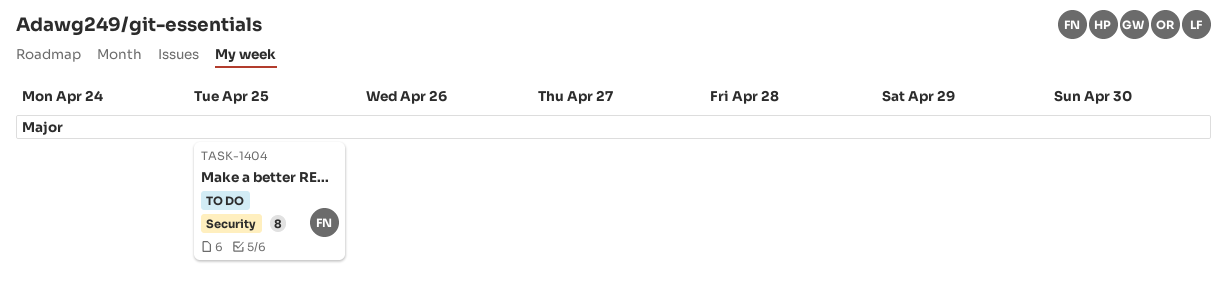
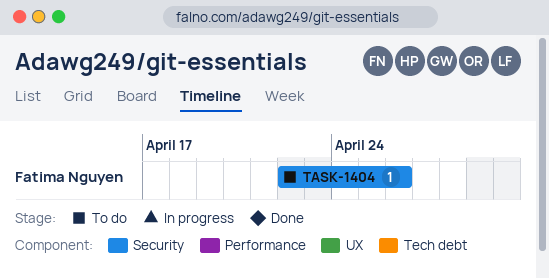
TASK-1404, estimate: 8 -> 1
TASK-1404, due: Apr 25 -> Apr 26

